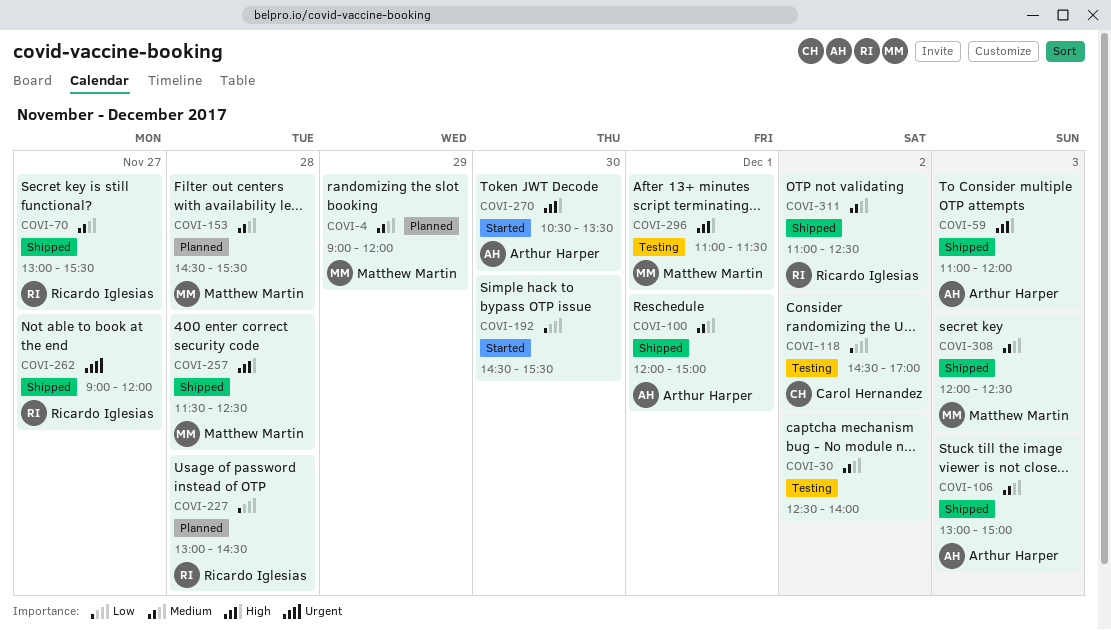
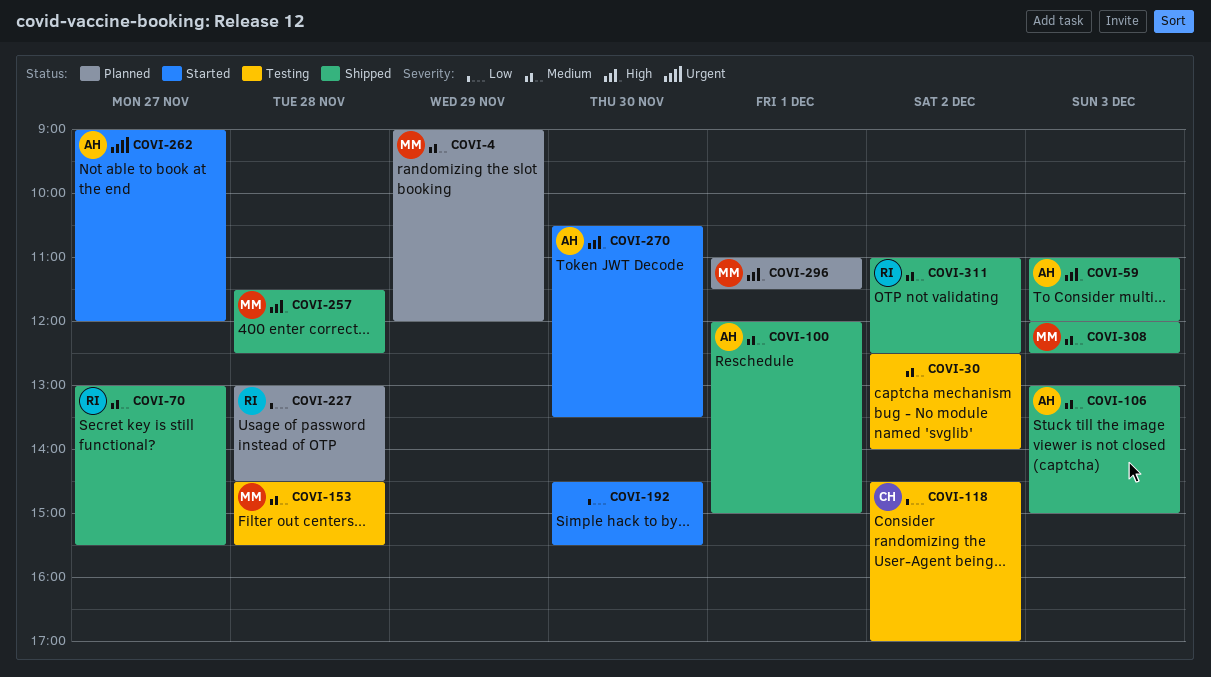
COVI-153, status: Planned -> Testing
COVI-262, status: Shipped -> Started
COVI-262, owner: Ricardo Iglesias -> Arthur Harper
COVI-296, status: Testing -> Planned

